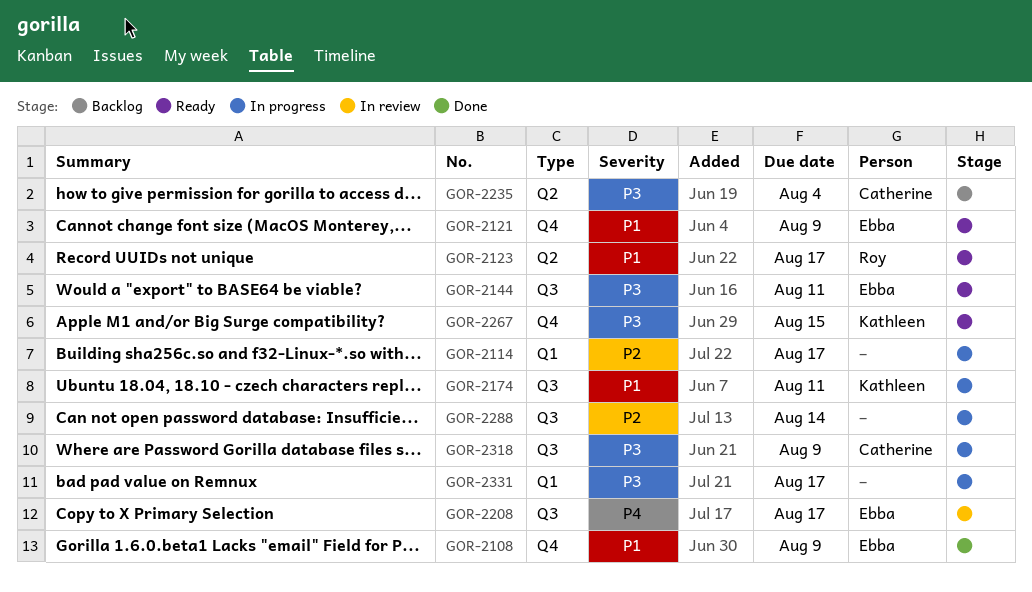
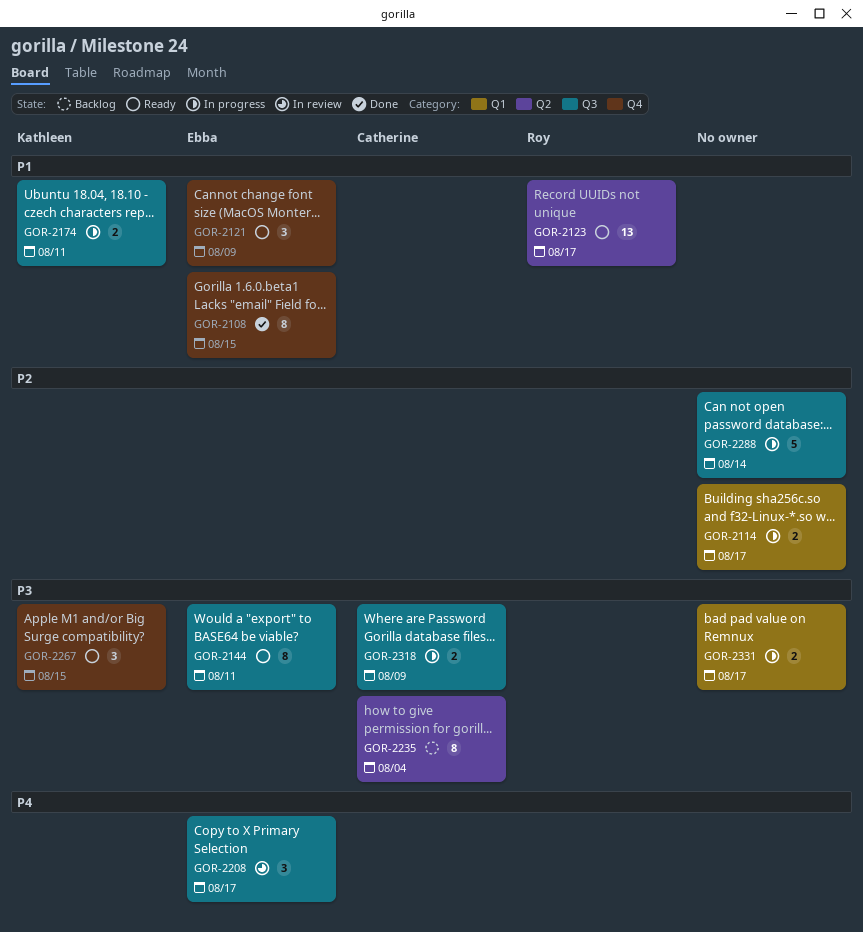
GOR-2108, due: Aug 9 -> Aug 15

